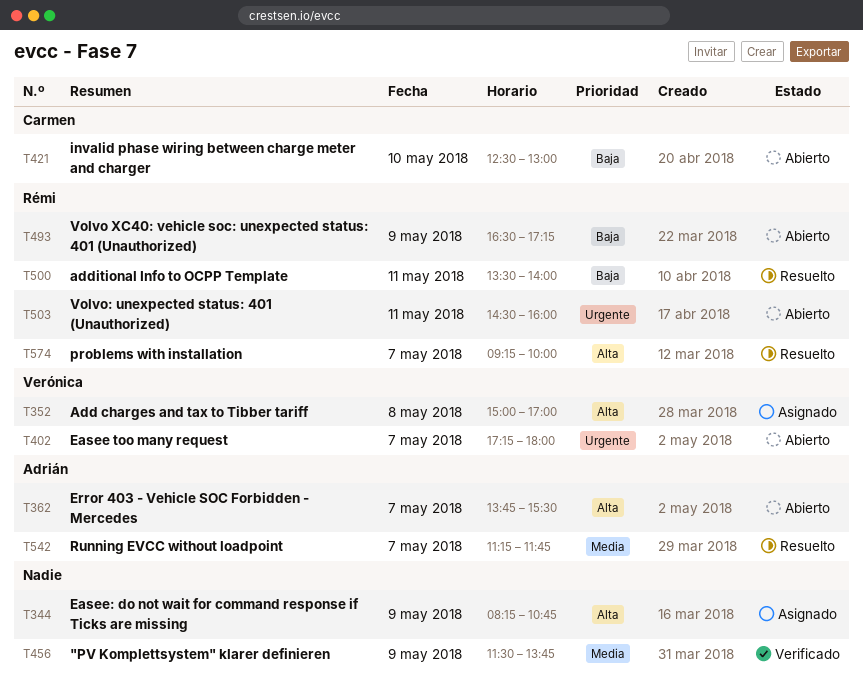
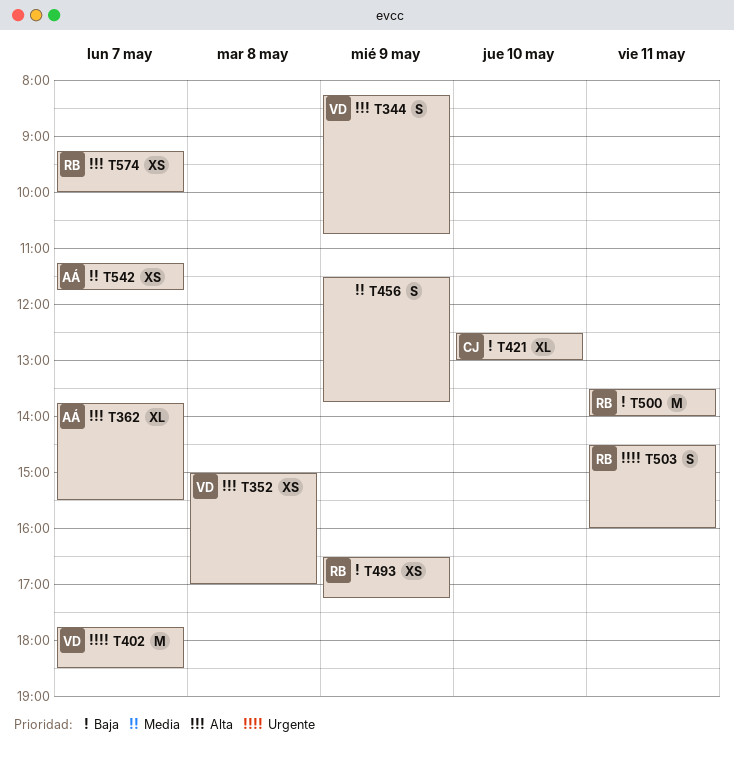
T344, owner: none -> Verónica
T402, begins: 17:15 -> 17:45
T402, ends: 18:00 -> 18:30

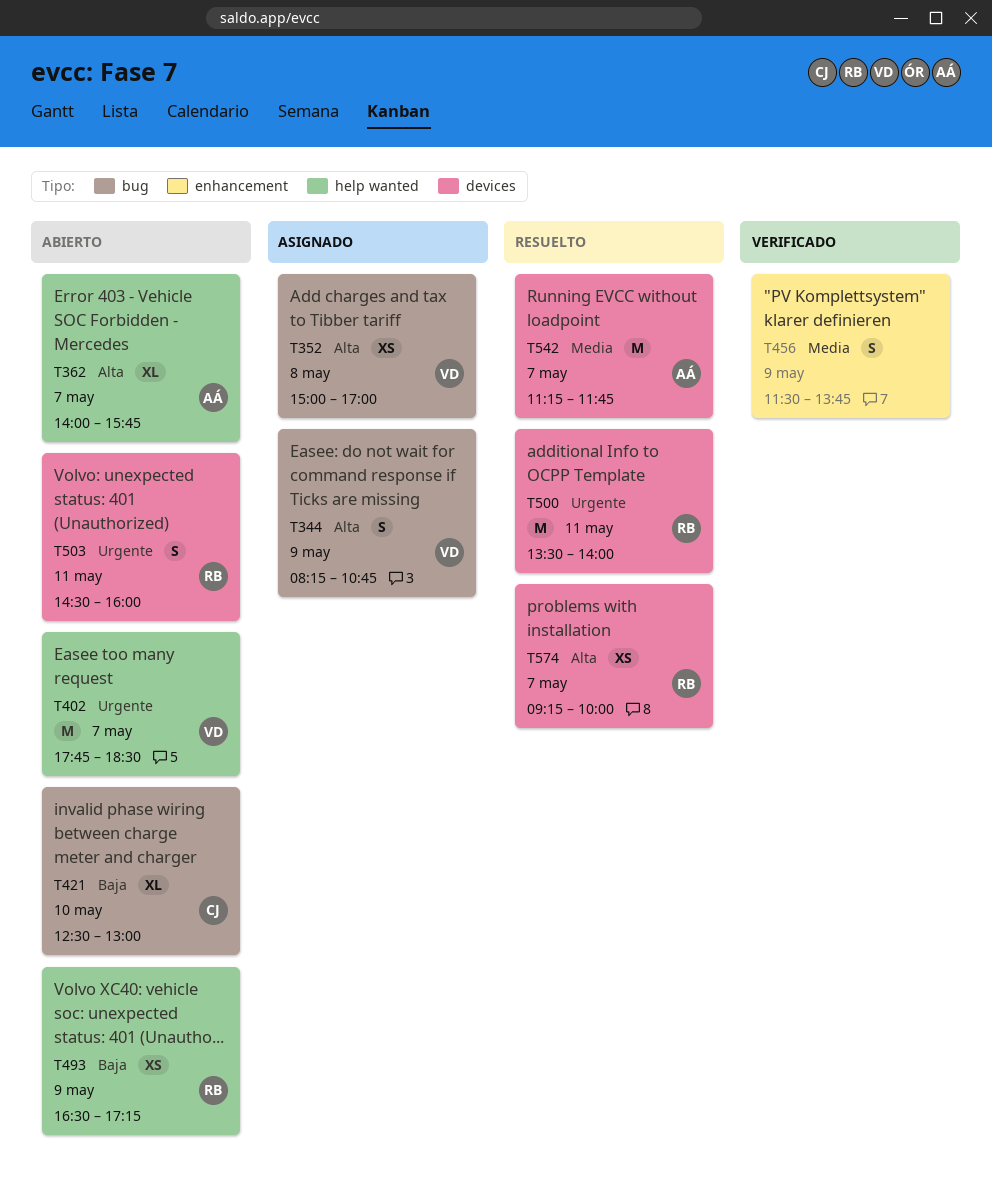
T362, begins: 13:45 -> 14:00
T362, ends: 15:30 -> 15:45
T500, priority: Baja -> Urgente
T542, estimate: XS -> M

